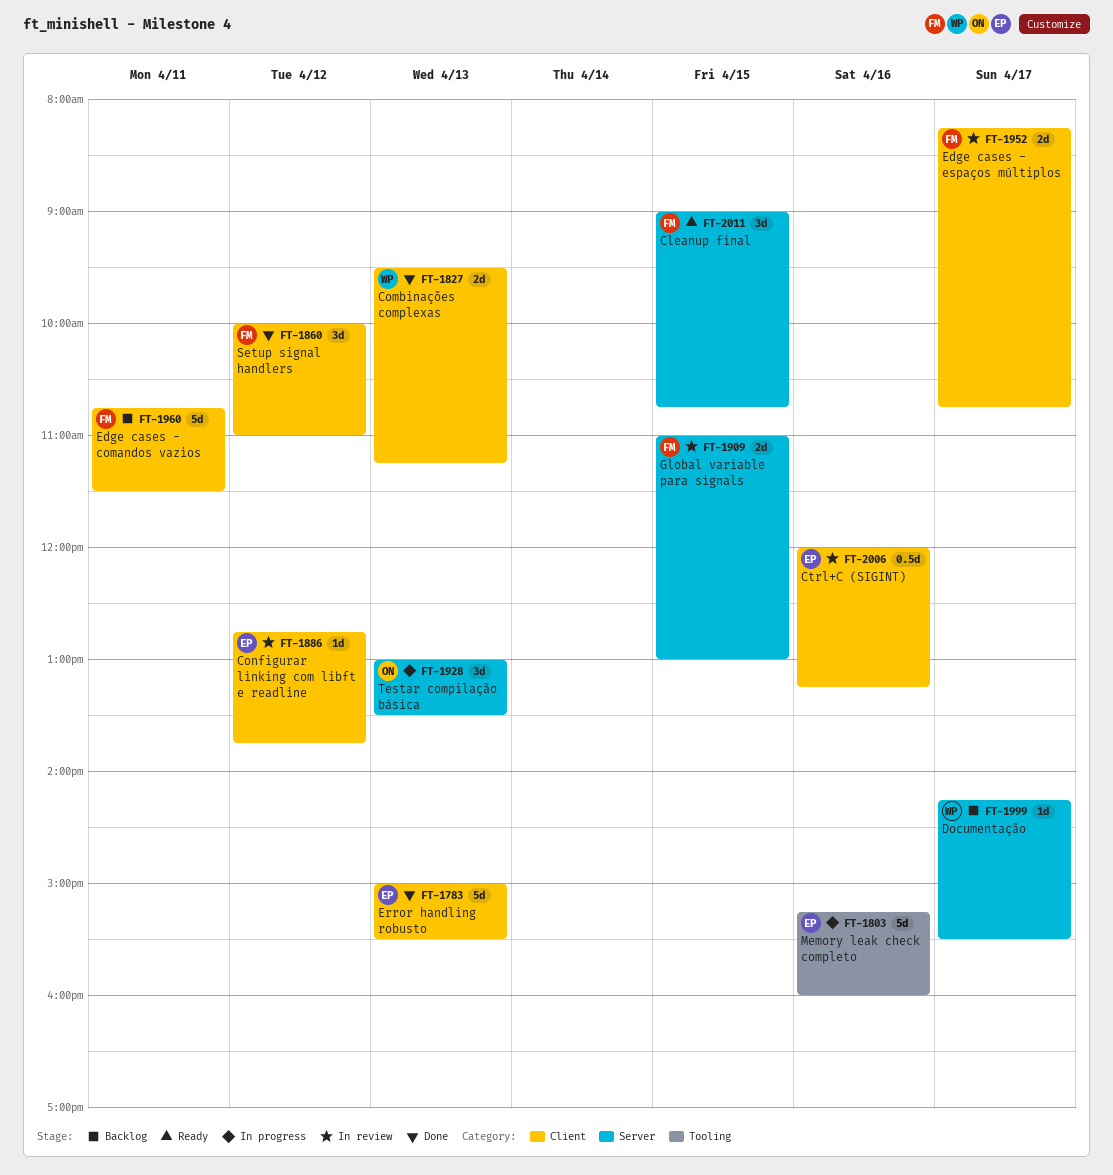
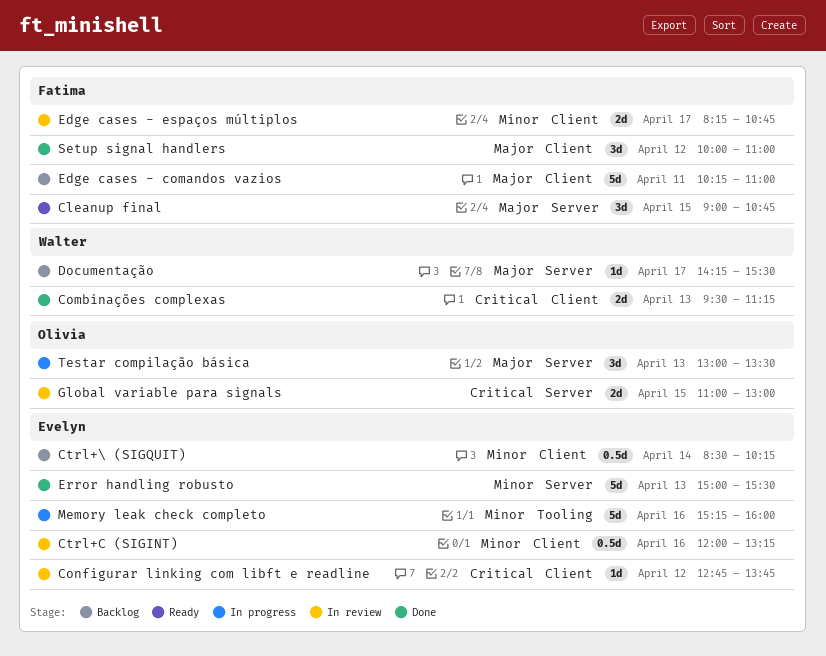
Ctrl+\ (SIGQUIT): none -> present
Edge cases - comandos vazios, begins: 10:45 -> 10:15
Edge cases - comandos vazios, ends: 11:30 -> 11:00
Error handling robusto, label: Client -> Server
Global variable para signals, owner: Fatima -> Olivia

